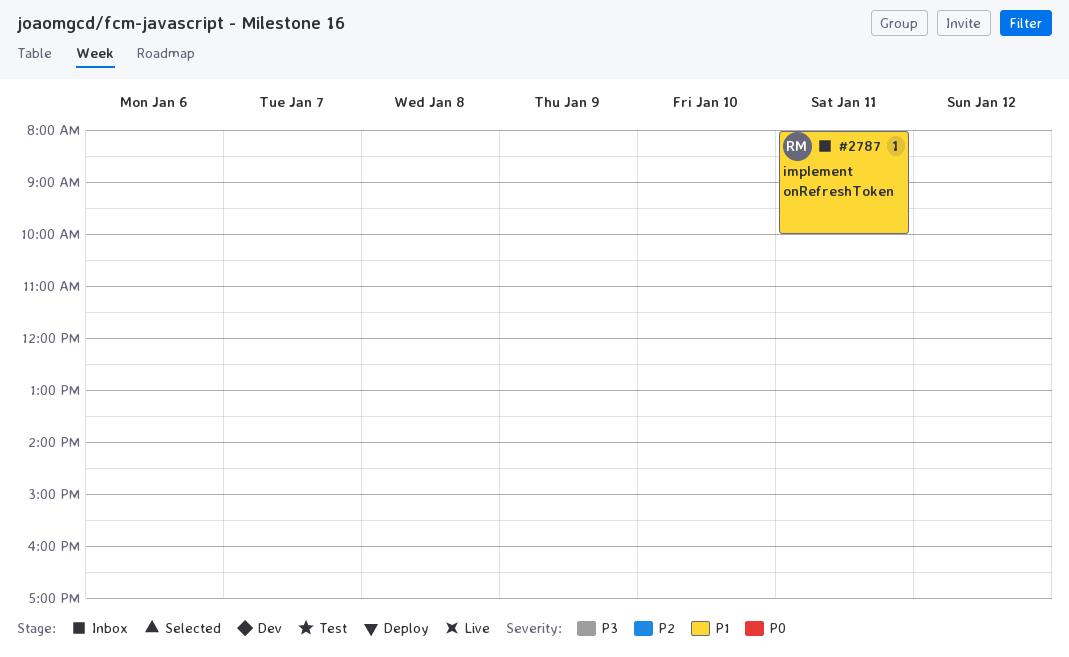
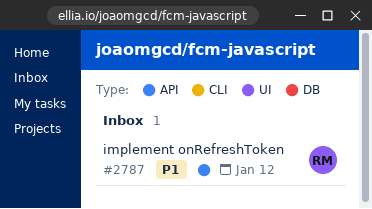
#2787, day: Jan 11 -> Jan 12

